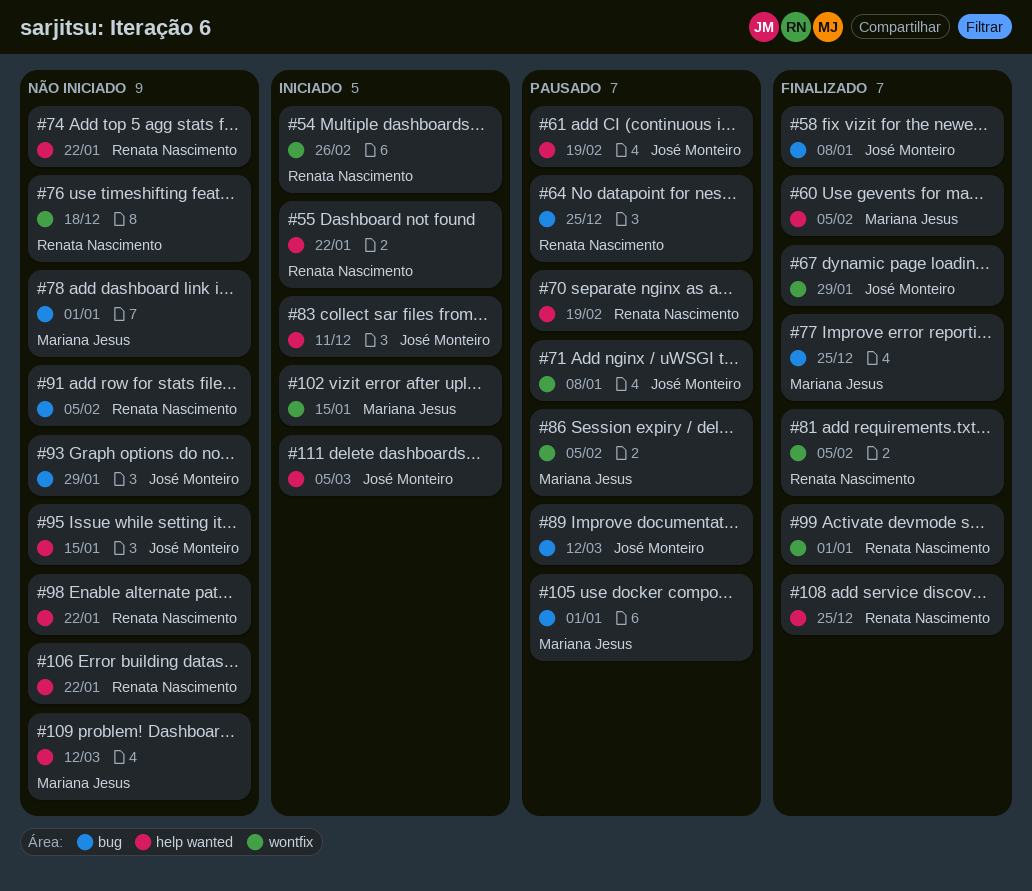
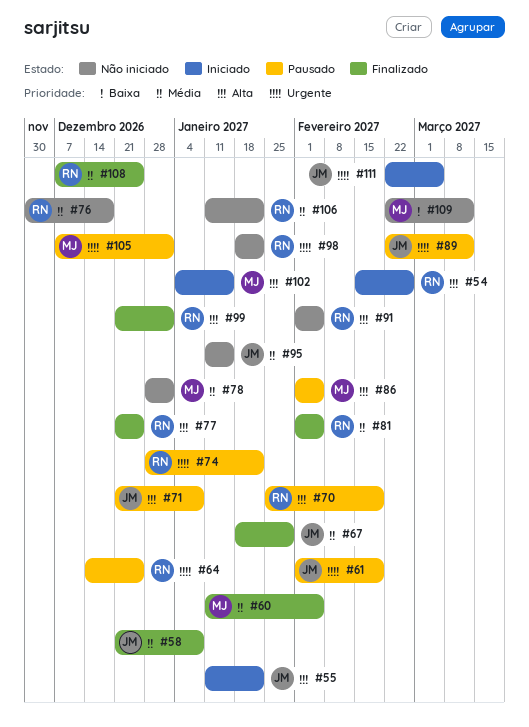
#55, owner: Renata Nascimento -> José Monteiro
#74, status: Não iniciado -> Pausado
#77, owner: Mariana Jesus -> Renata Nascimento
#83: present -> none
#93: present -> none

